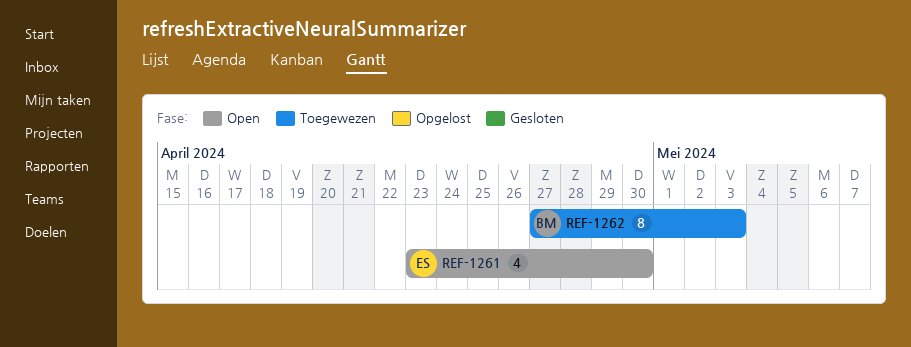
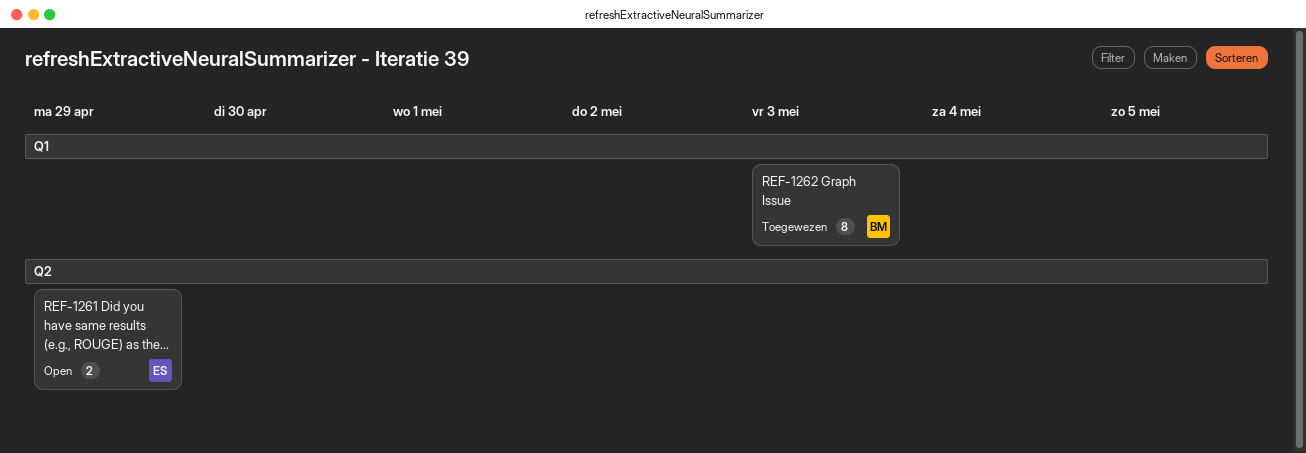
REF-1261, estimate: 4 -> 2
REF-1261, due: Apr 30 -> Apr 29

